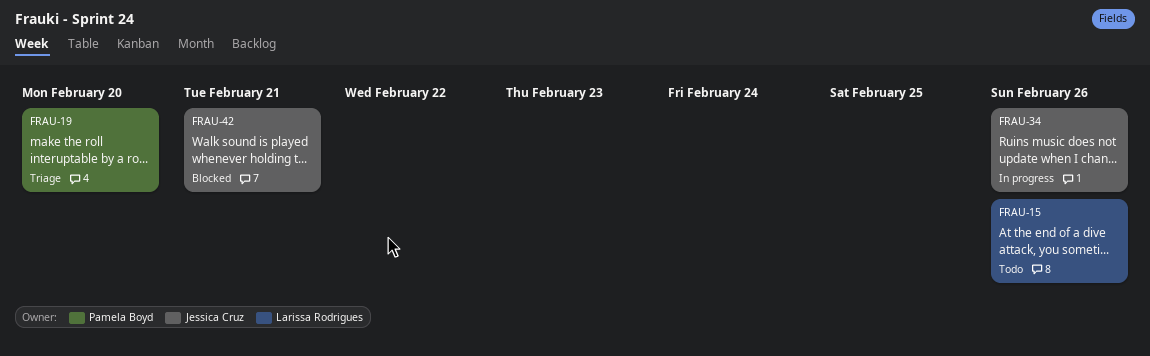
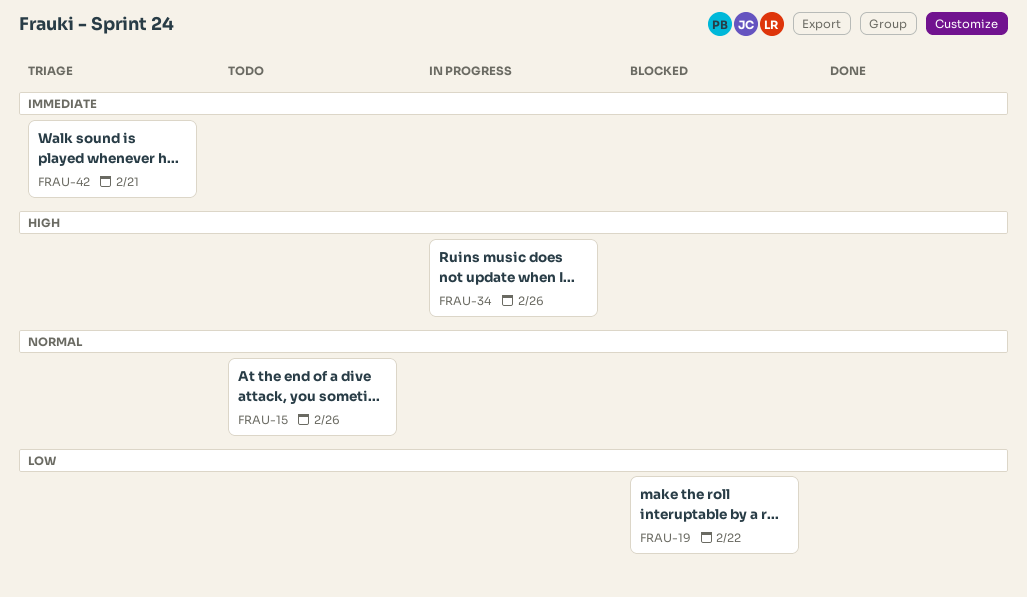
FRAU-19, status: Triage -> Blocked
FRAU-19, due: Feb 20 -> Feb 22
FRAU-42, status: Blocked -> Triage

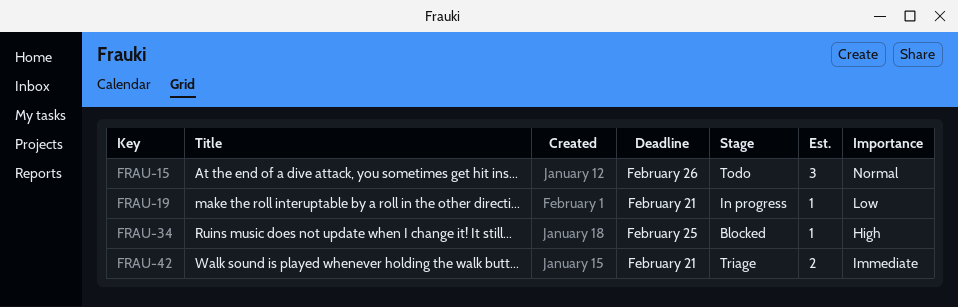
FRAU-19, status: Blocked -> In progress
FRAU-19, due: Feb 22 -> Feb 21
FRAU-34, status: In progress -> Blocked
FRAU-34, due: Feb 26 -> Feb 25

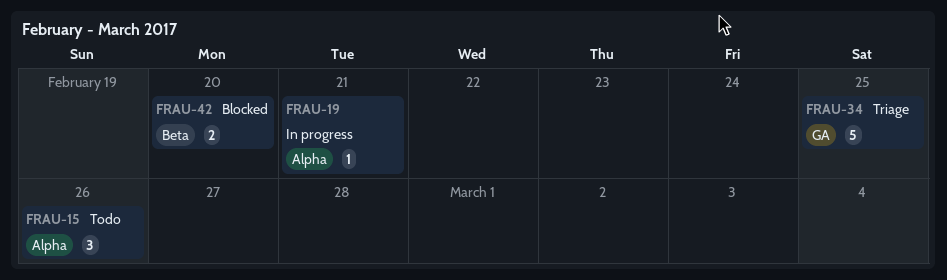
FRAU-34, status: Blocked -> Triage
FRAU-34, estimate: 1 -> 5
FRAU-42, status: Triage -> Blocked
FRAU-42, due: Feb 21 -> Feb 20

